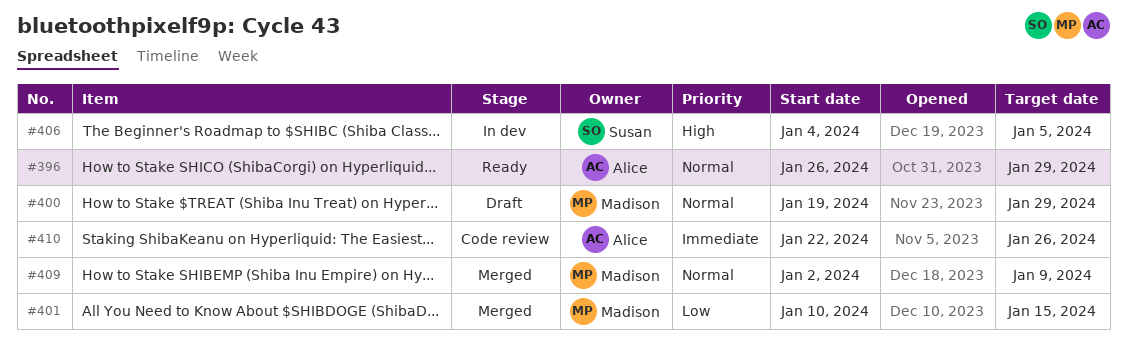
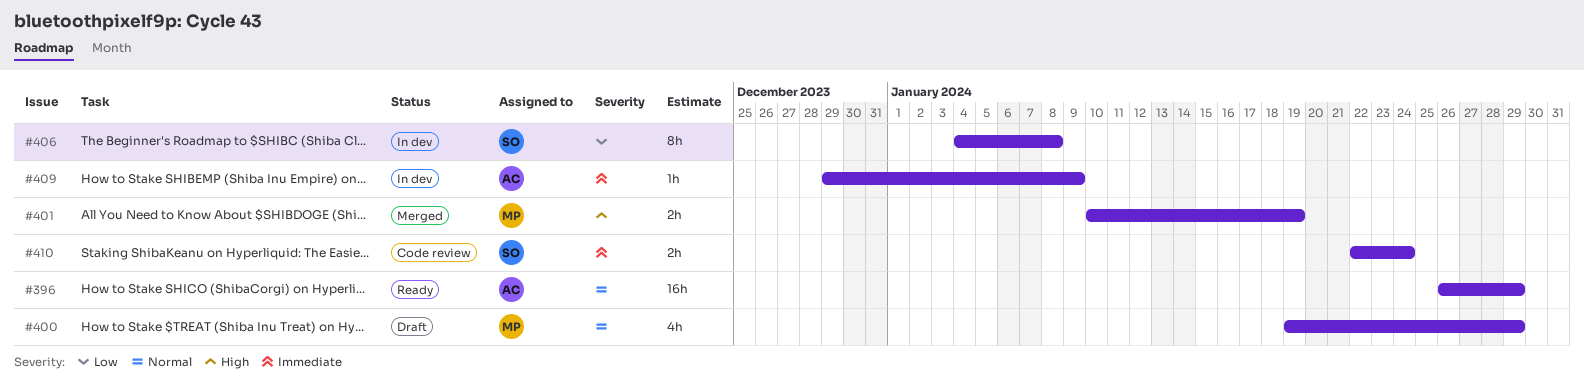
#401, priority: Low -> High
#401, due: Jan 15 -> Jan 19
#406, priority: High -> Low
#406, due: Jan 5 -> Jan 8
#409, status: Merged -> In dev
#409, owner: Madison -> Alice
#409, priority: Normal -> Immediate
#409, start: Jan 2 -> Dec 29
#410, owner: Alice -> Susan
#410, due: Jan 26 -> Jan 24

